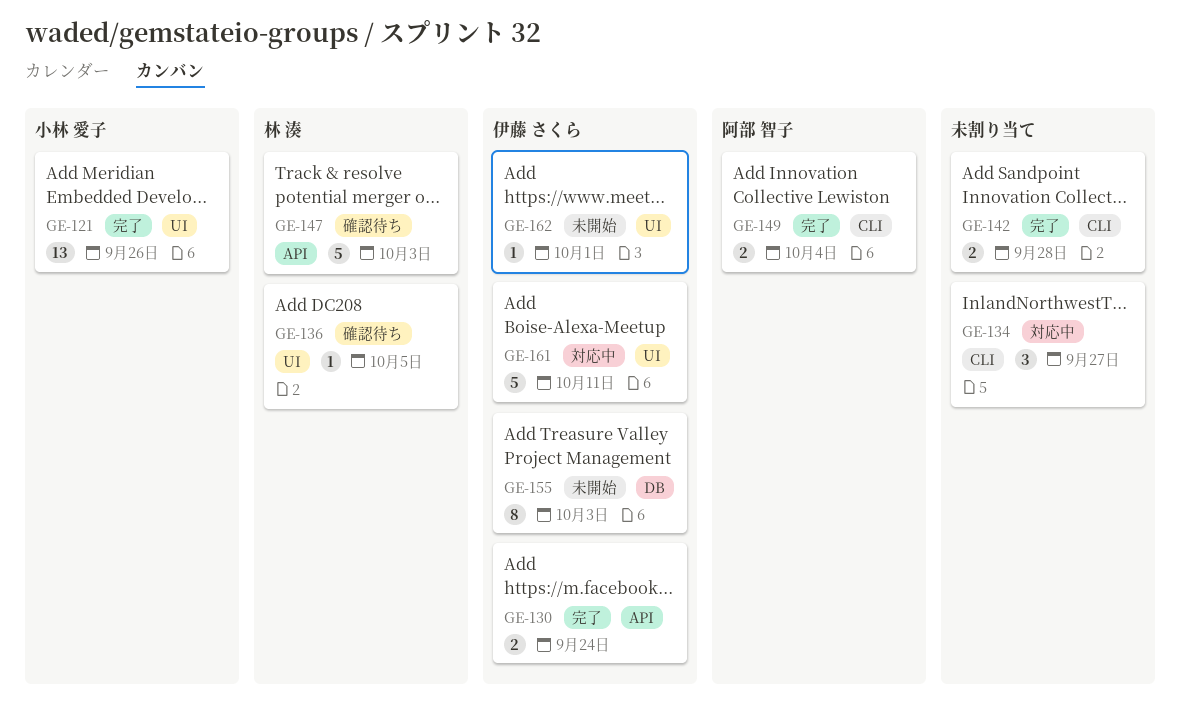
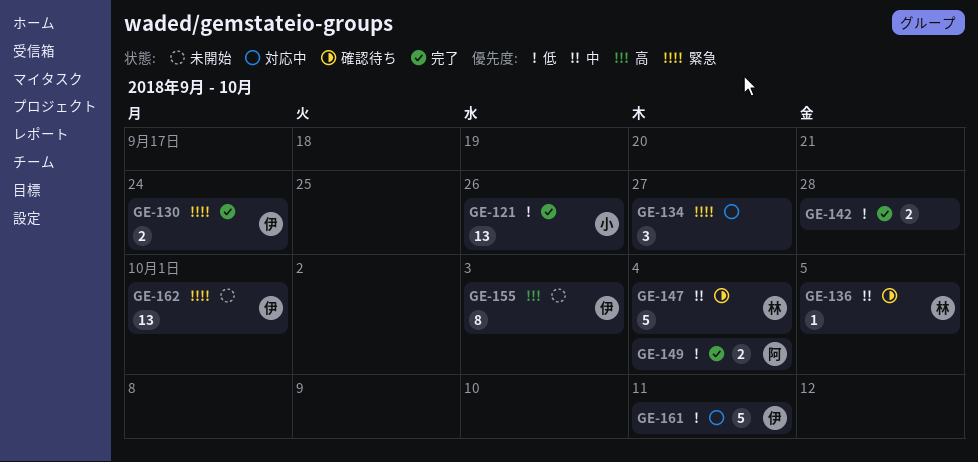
GE-147, due: Oct 3 -> Oct 4
GE-162, estimate: 1 -> 13

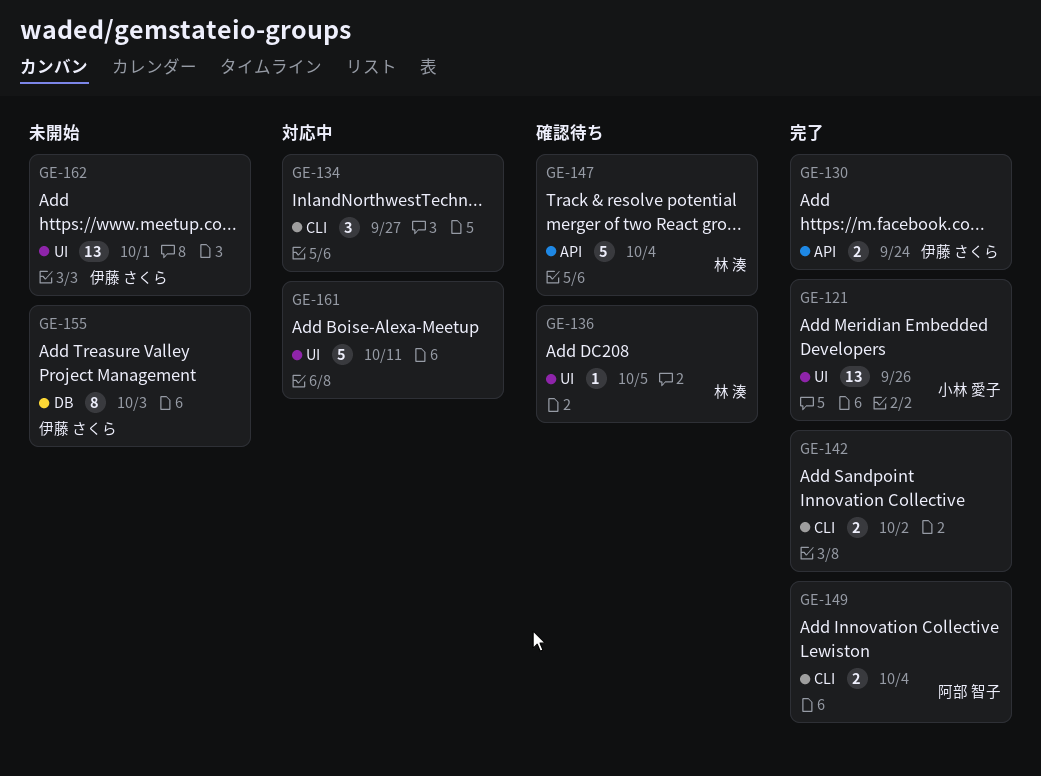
GE-142, due: Sep 28 -> Oct 2
GE-161, owner: 伊藤 さくら -> none

